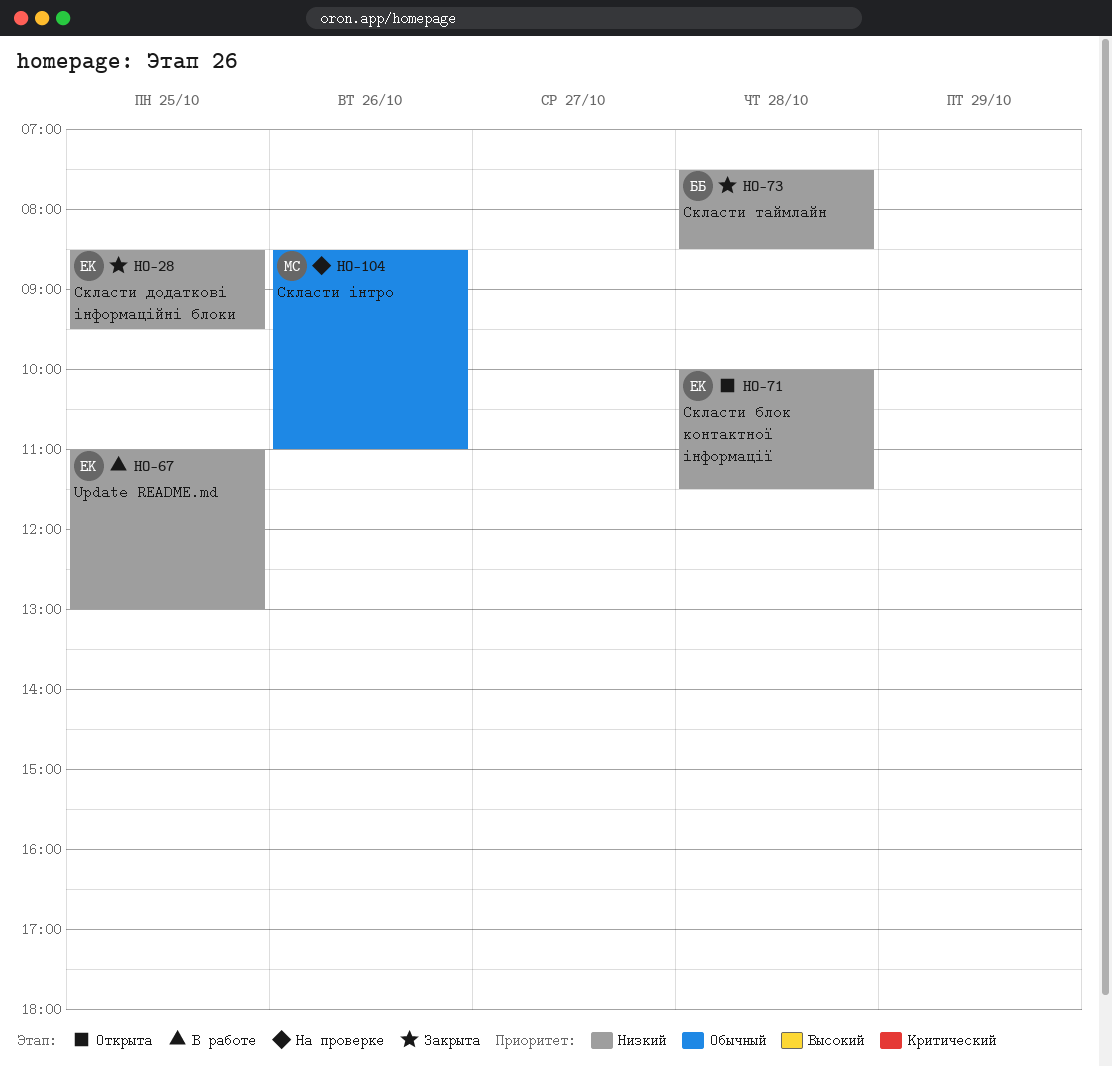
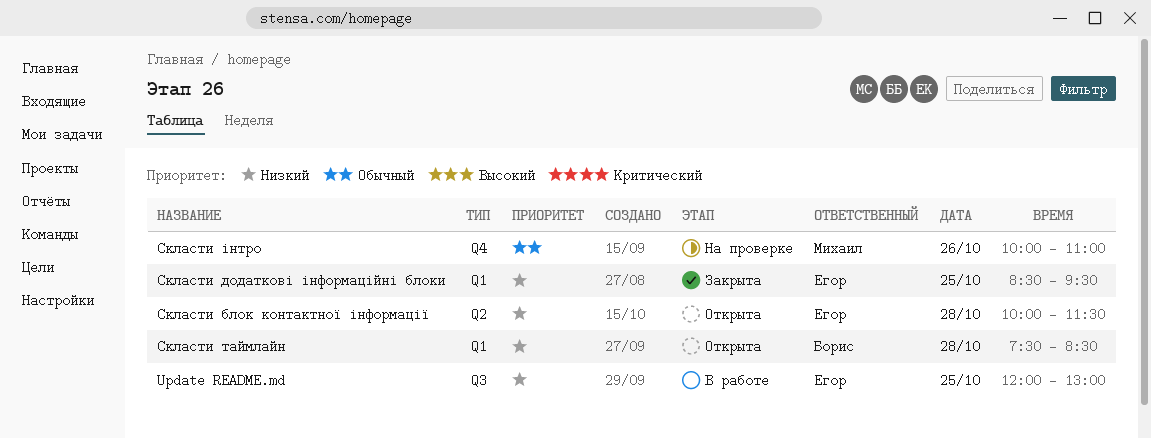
Update README.md, begins: 11:00 -> 12:00
Скласти таймлайн, status: Закрыта -> Открыта
Скласти інтро, begins: 08:30 -> 10:00

